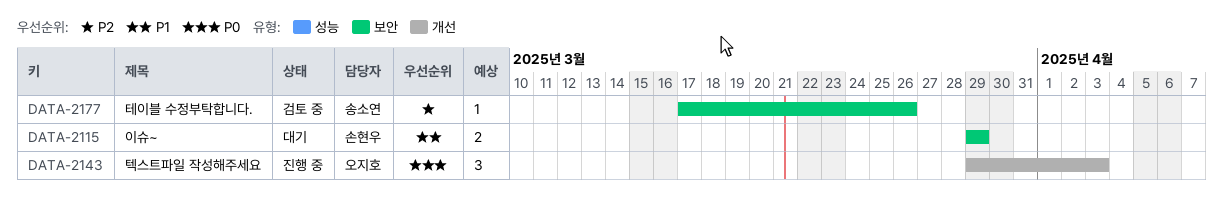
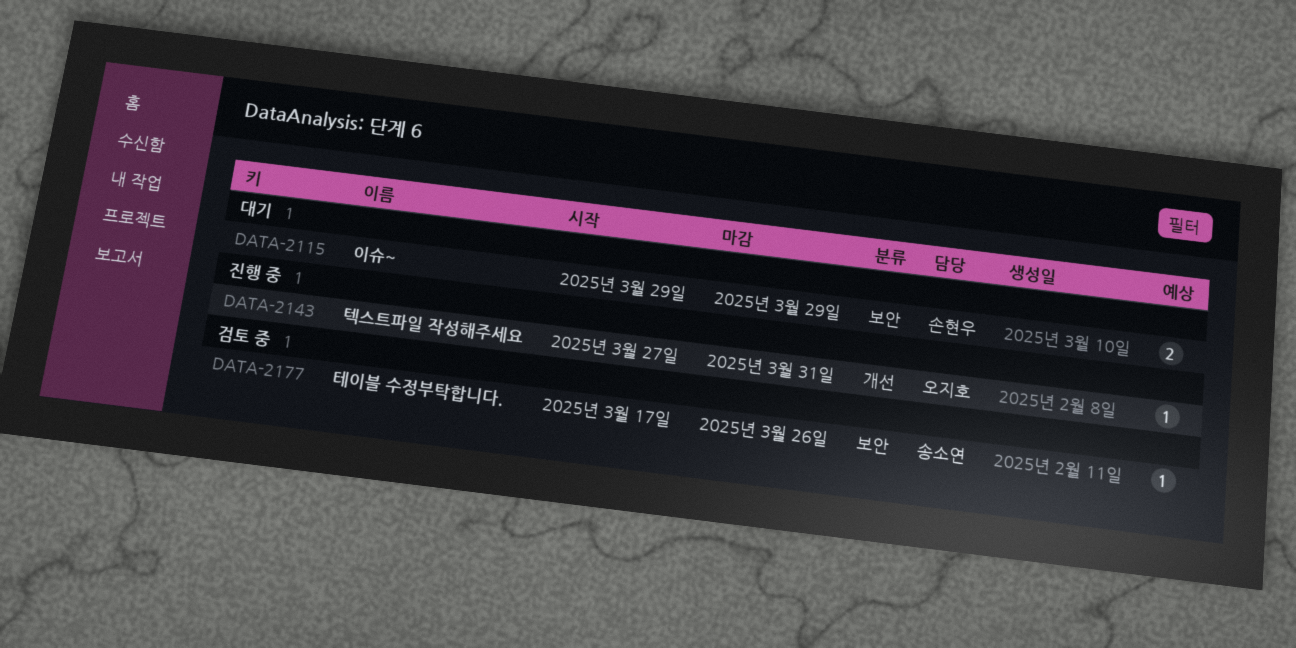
DATA-2143, estimate: 3 -> 1
DATA-2143, start: Mar 29 -> Mar 27
DATA-2143, due: Apr 3 -> Mar 31

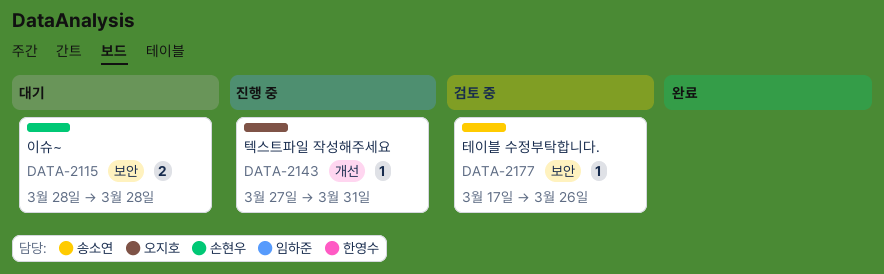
DATA-2115, start: Mar 29 -> Mar 28
DATA-2115, due: Mar 29 -> Mar 28

